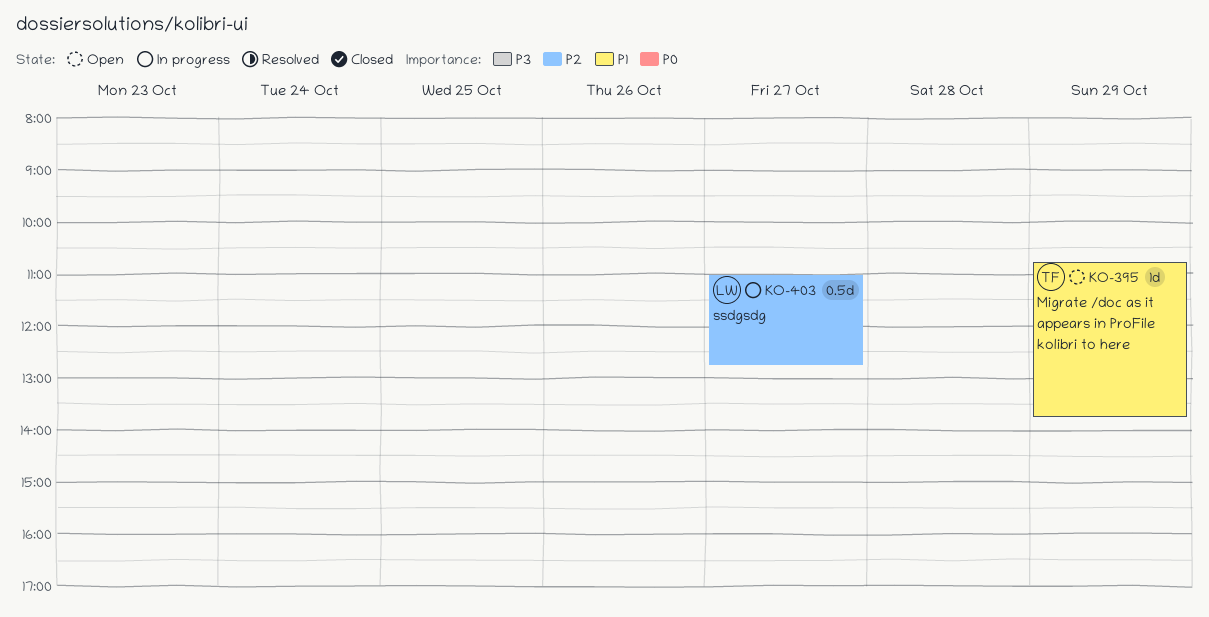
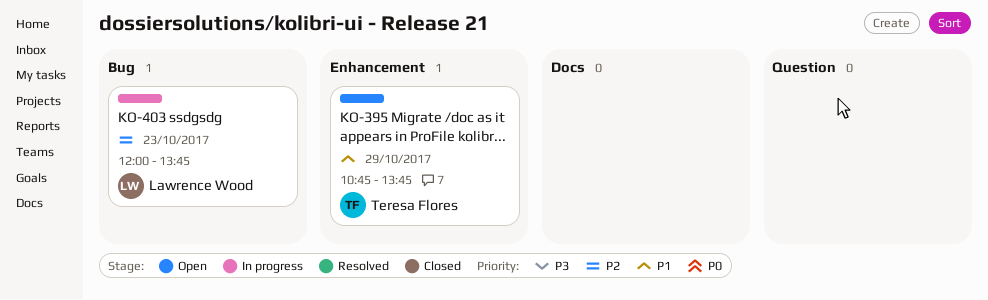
KO-403, day: Oct 27 -> Oct 23
KO-403, begins: 11:00 -> 12:00
KO-403, ends: 12:45 -> 13:45

